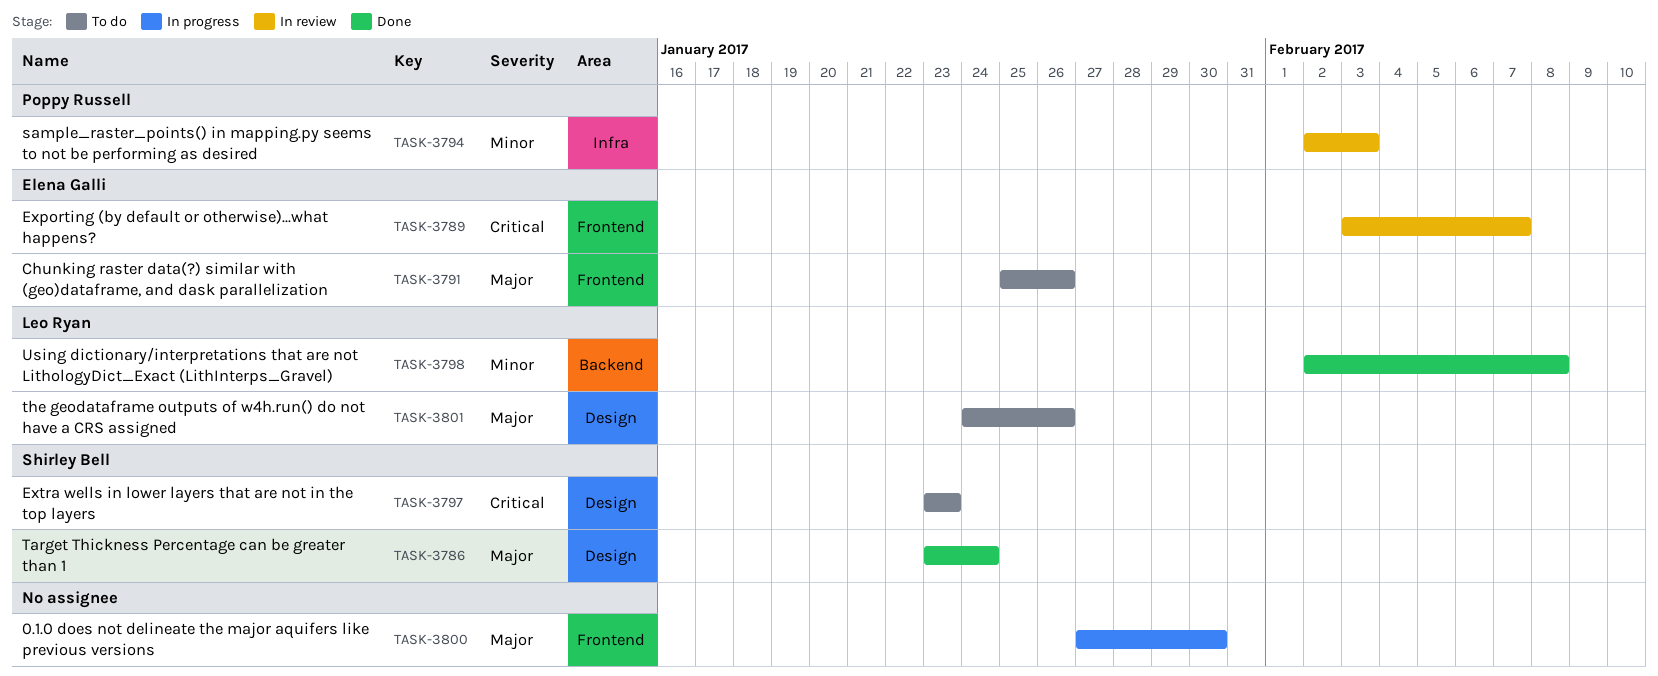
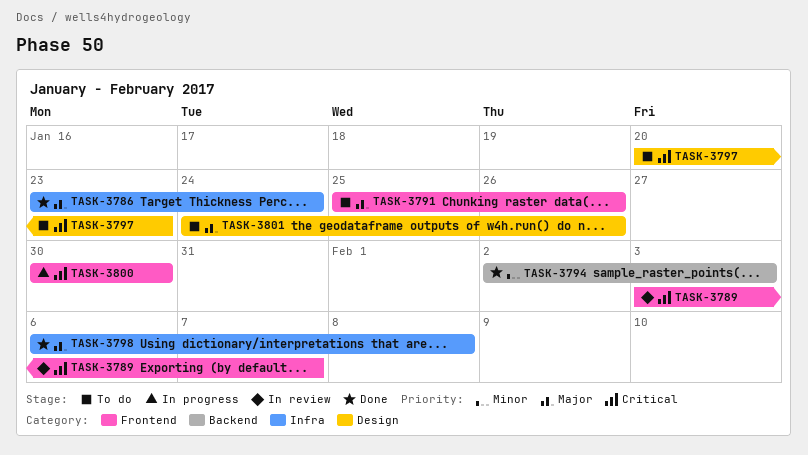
TASK-3786, label: Design -> Infra
TASK-3794, status: In review -> Done
TASK-3794, label: Infra -> Backend
TASK-3797, start: Jan 23 -> Jan 20
TASK-3798, priority: Minor -> Major
TASK-3798, label: Backend -> Infra
TASK-3798, start: Feb 2 -> Feb 6
TASK-3800, priority: Major -> Critical
TASK-3800, start: Jan 27 -> Jan 30

